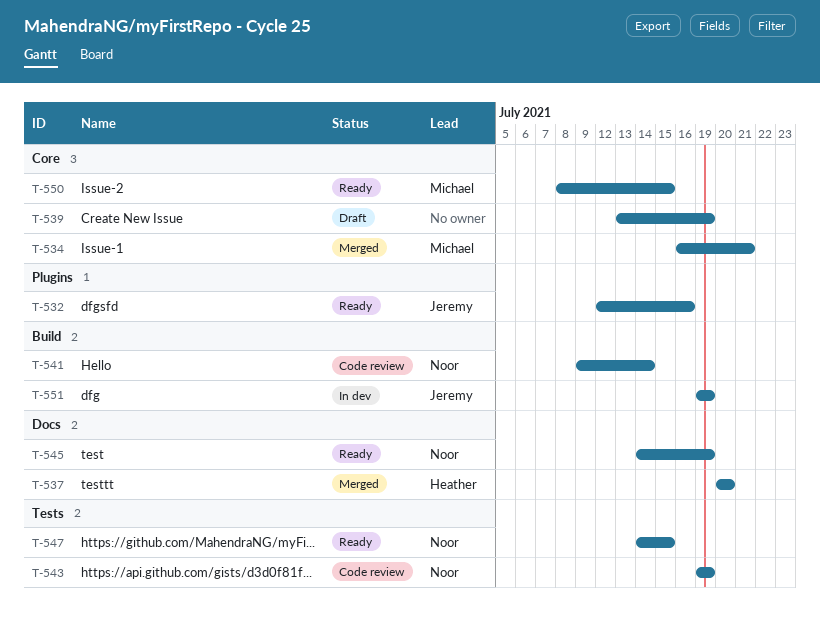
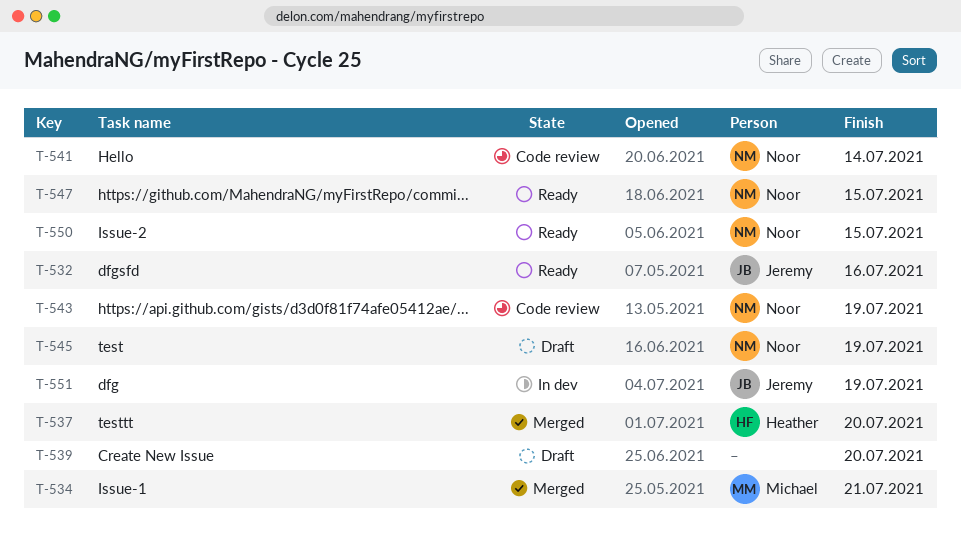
T-539, due: Jul 19 -> Jul 20
T-545, status: Ready -> Draft
T-550, owner: Michael -> Noor

